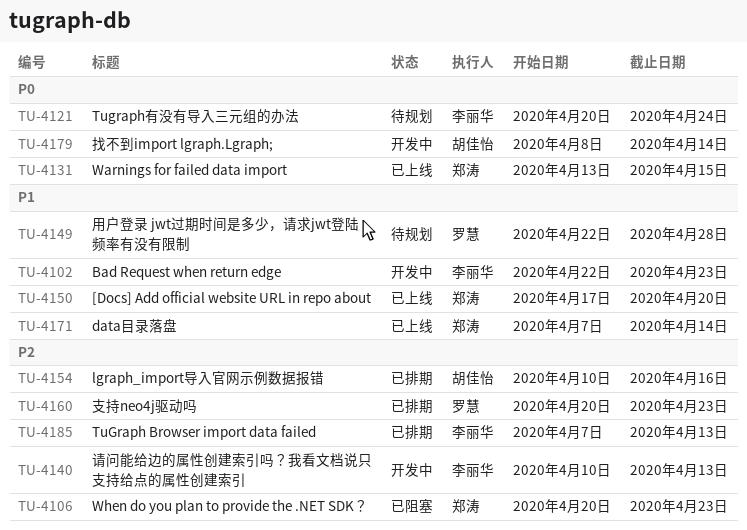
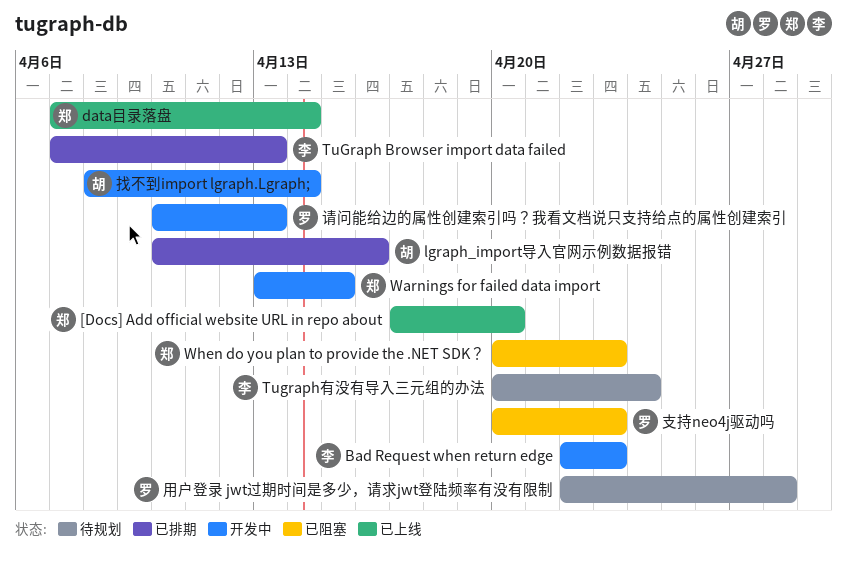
Warnings for failed data import, status: 已上线 -> 开发中
支持neo4j驱动吗, status: 已排期 -> 已阻塞
请问能给边的属性创建索引吗？我看文档说只支持给点的属性创建索引, owner: 李丽华 -> 罗慧

